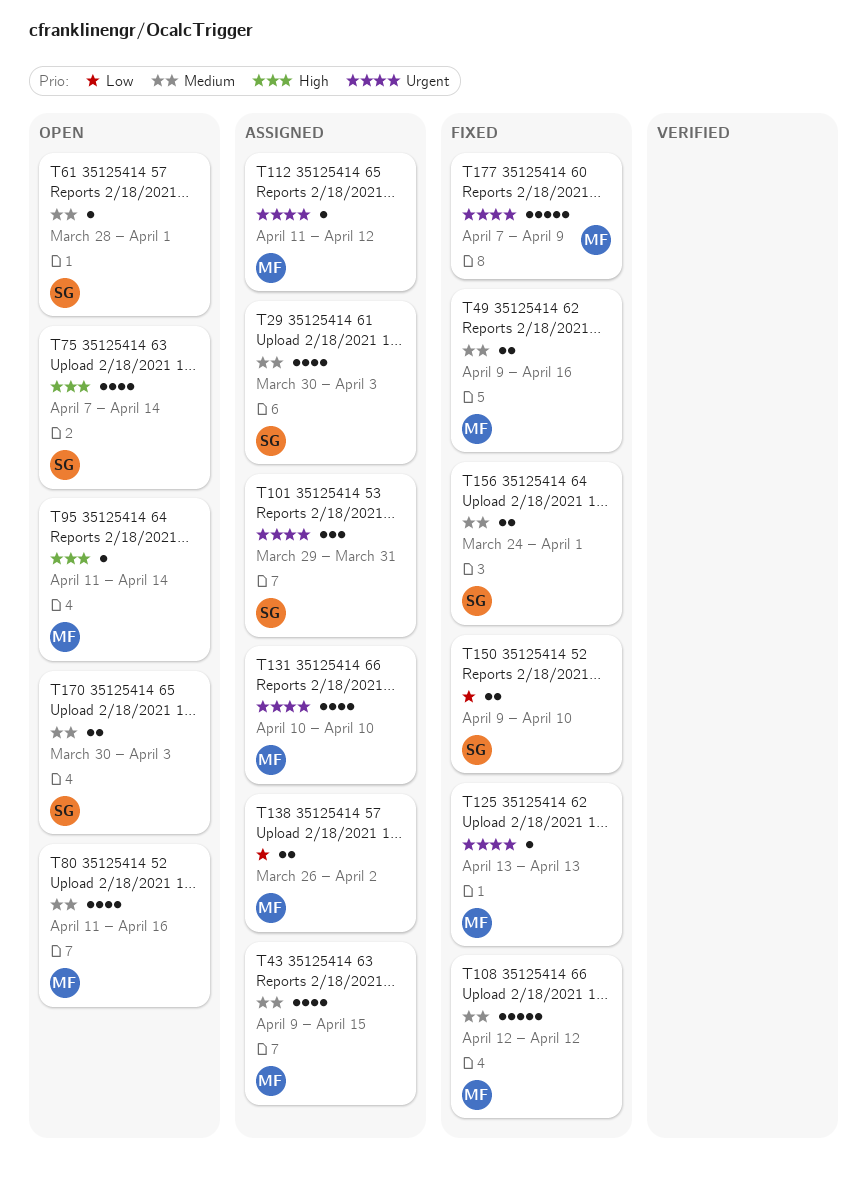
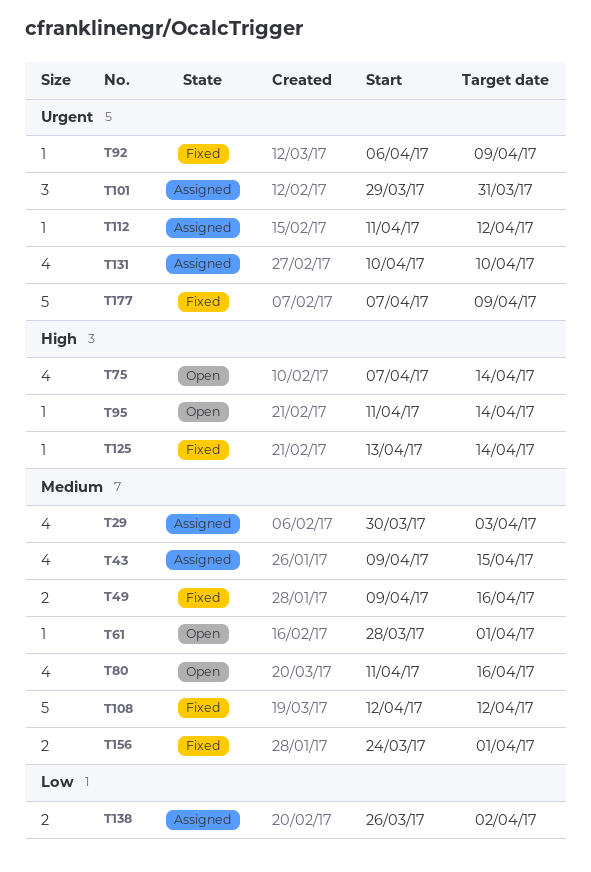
T92: none -> present
T125, priority: Urgent -> High
T125, due: Apr 13 -> Apr 14
T150: present -> none
T170: present -> none

